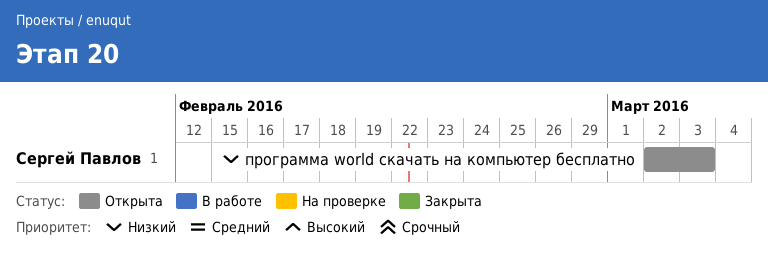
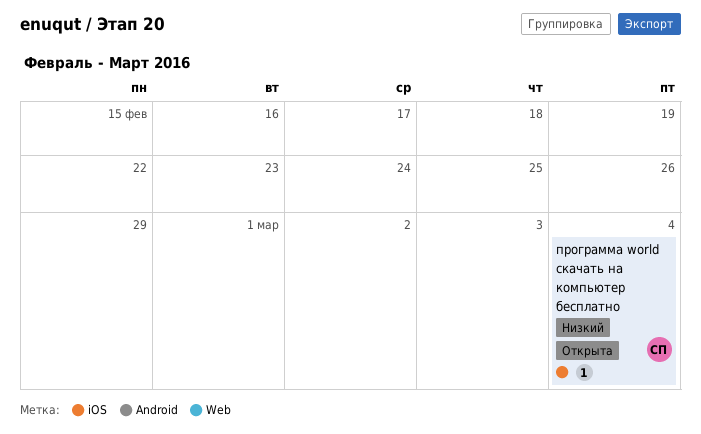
программа world скачать на компьютер бесплатно, due: Mar 3 -> Mar 4

